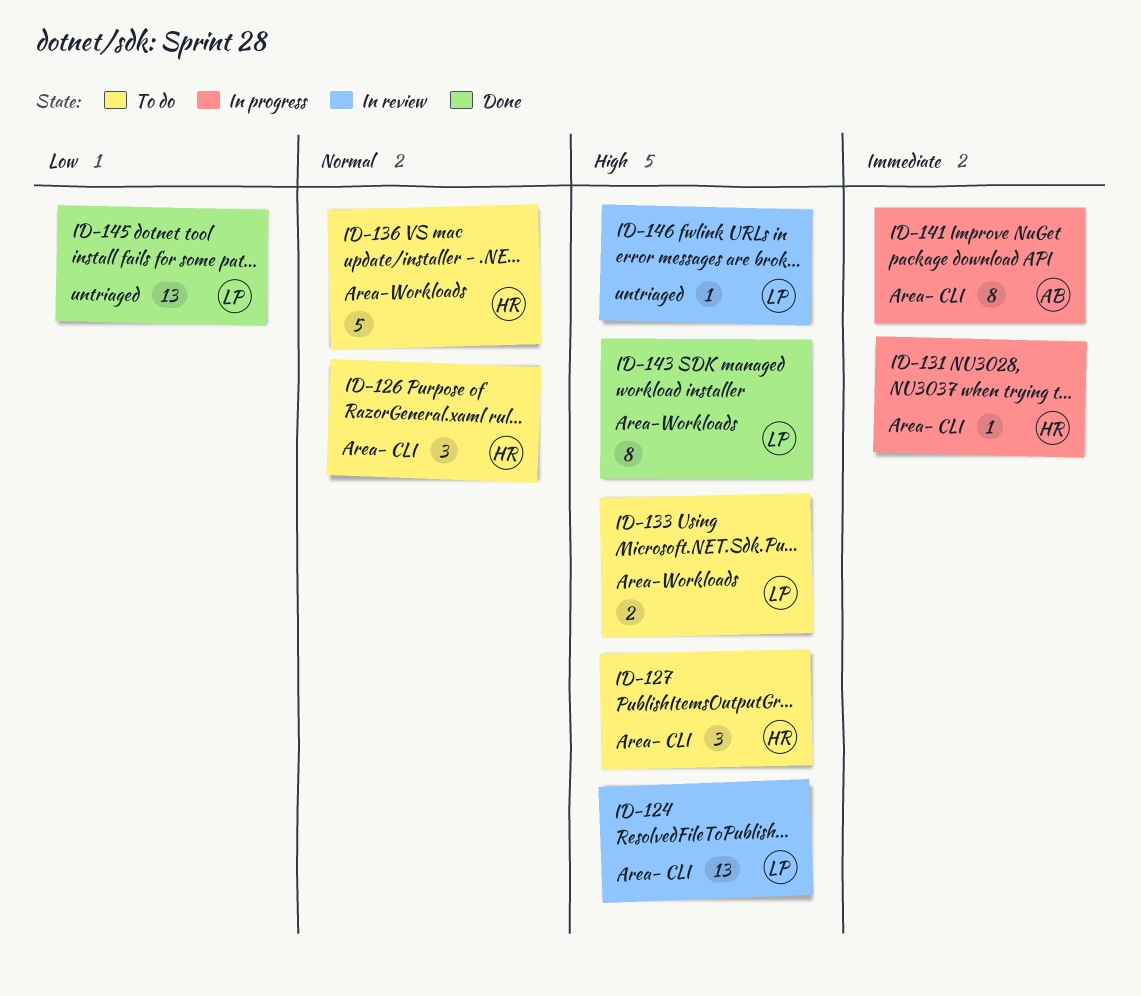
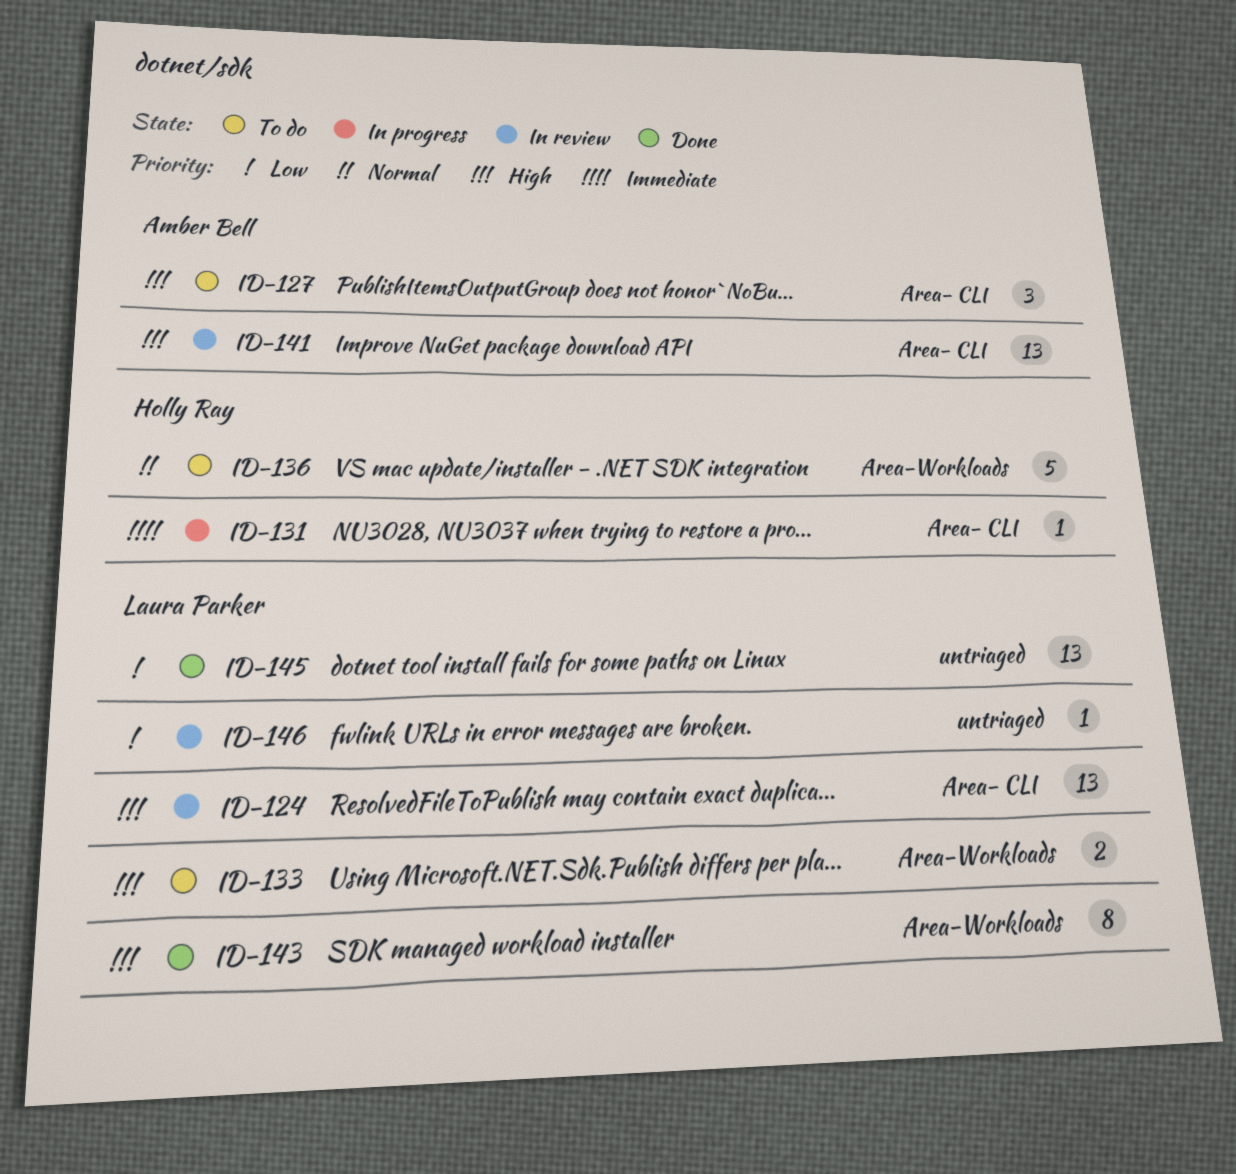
ID-126: present -> none
ID-127, owner: Holly Ray -> Amber Bell
ID-141, status: In progress -> In review
ID-141, priority: Immediate -> High
ID-141, estimate: 8 -> 13
ID-146, priority: High -> Low

